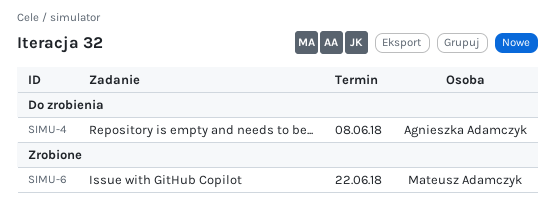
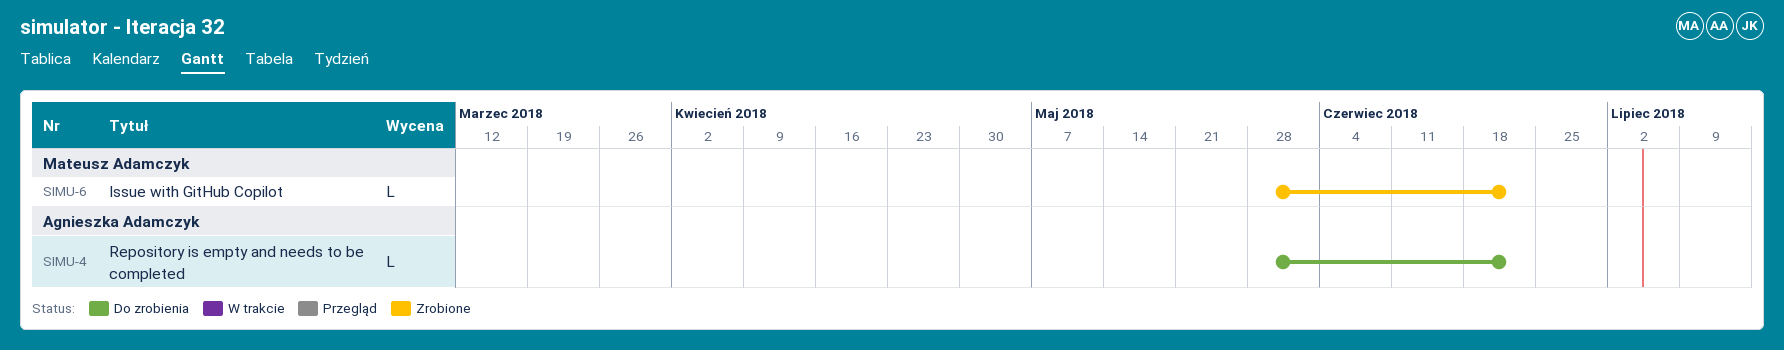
SIMU-4, due: Jun 8 -> Jun 22

